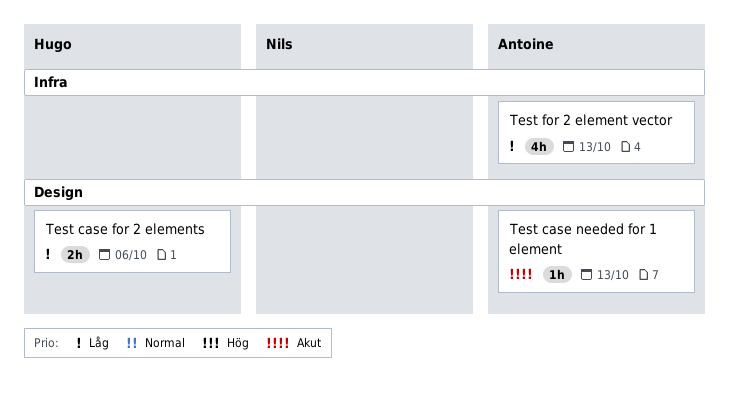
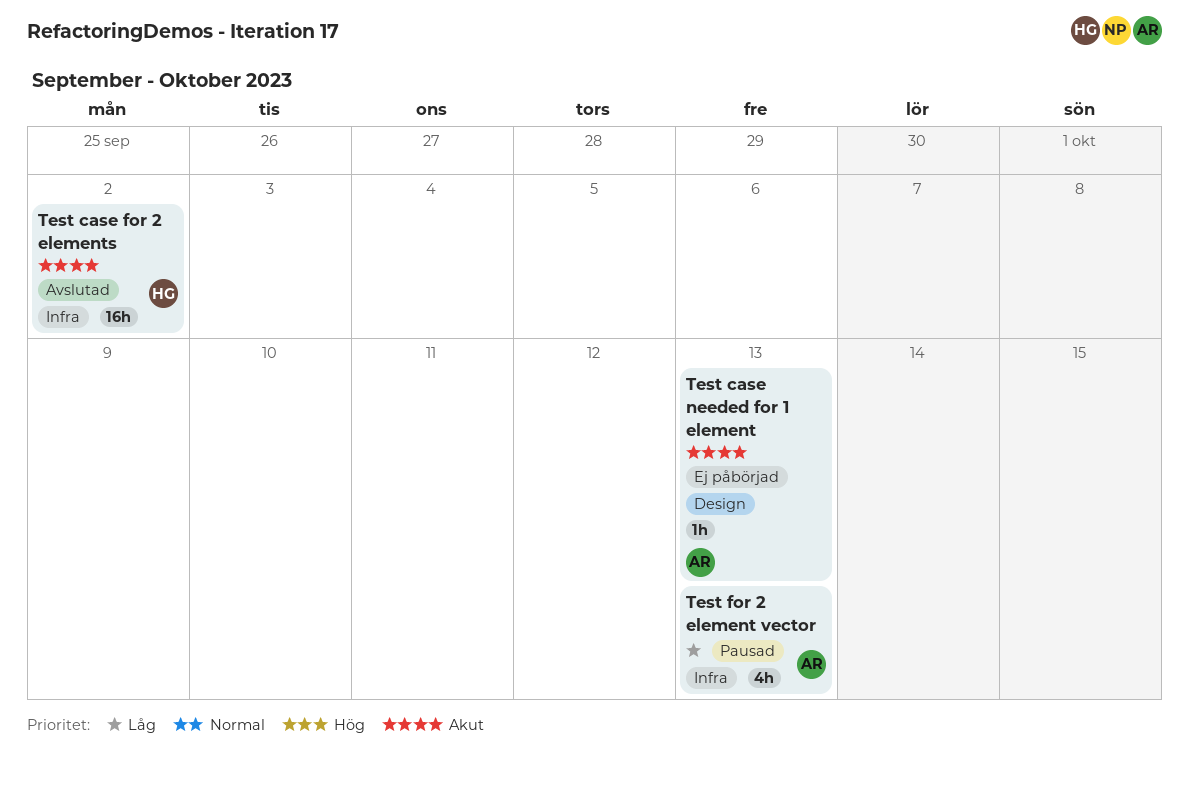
Test case for 2 elements, priority: Låg -> Akut
Test case for 2 elements, label: Design -> Infra
Test case for 2 elements, estimate: 2h -> 16h
Test case for 2 elements, due: Oct 6 -> Oct 2

